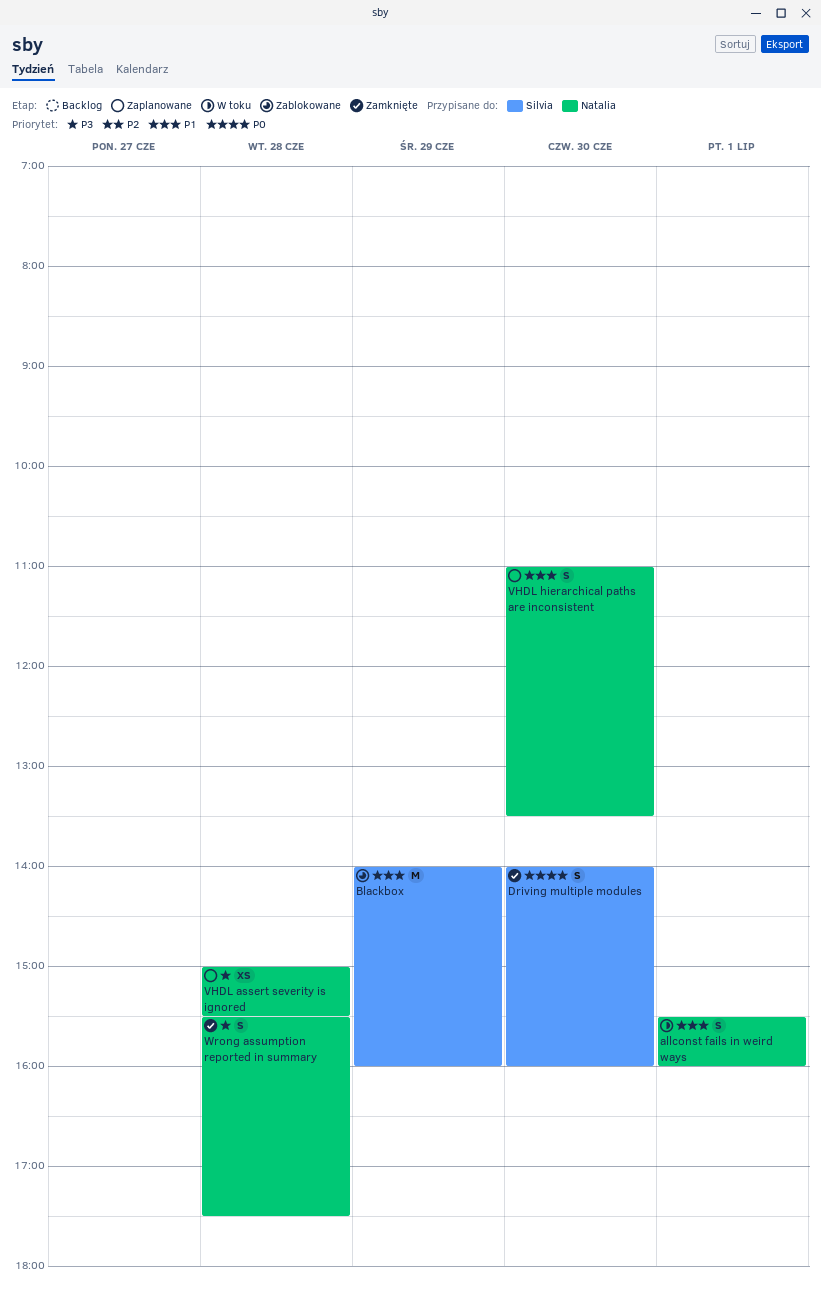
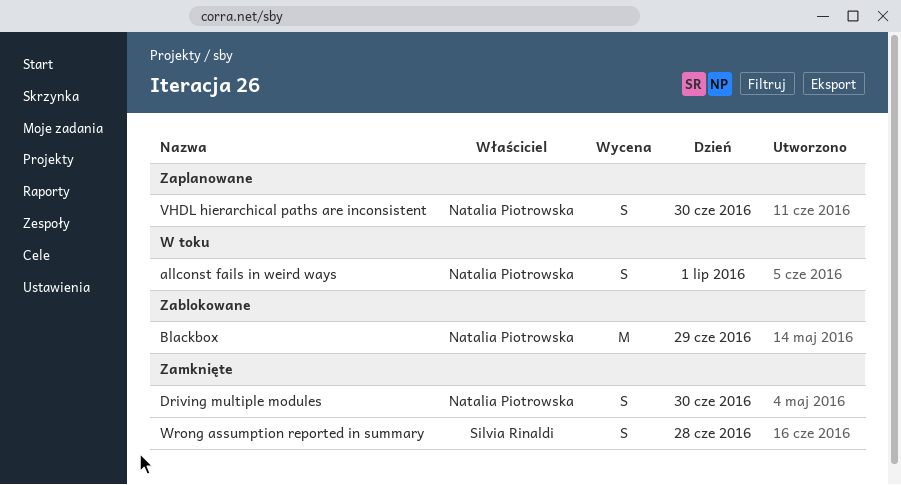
Blackbox, owner: Silvia Rinaldi -> Natalia Piotrowska
Driving multiple modules, owner: Silvia Rinaldi -> Natalia Piotrowska
VHDL assert severity is ignored: present -> none
Wrong assumption reported in summary, owner: Natalia Piotrowska -> Silvia Rinaldi

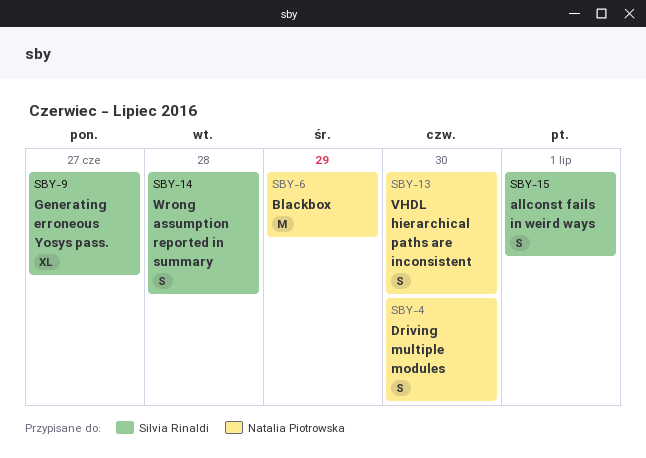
allconst fails in weird ways, owner: Natalia Piotrowska -> Silvia Rinaldi
Generating erroneous Yosys pass.: none -> present

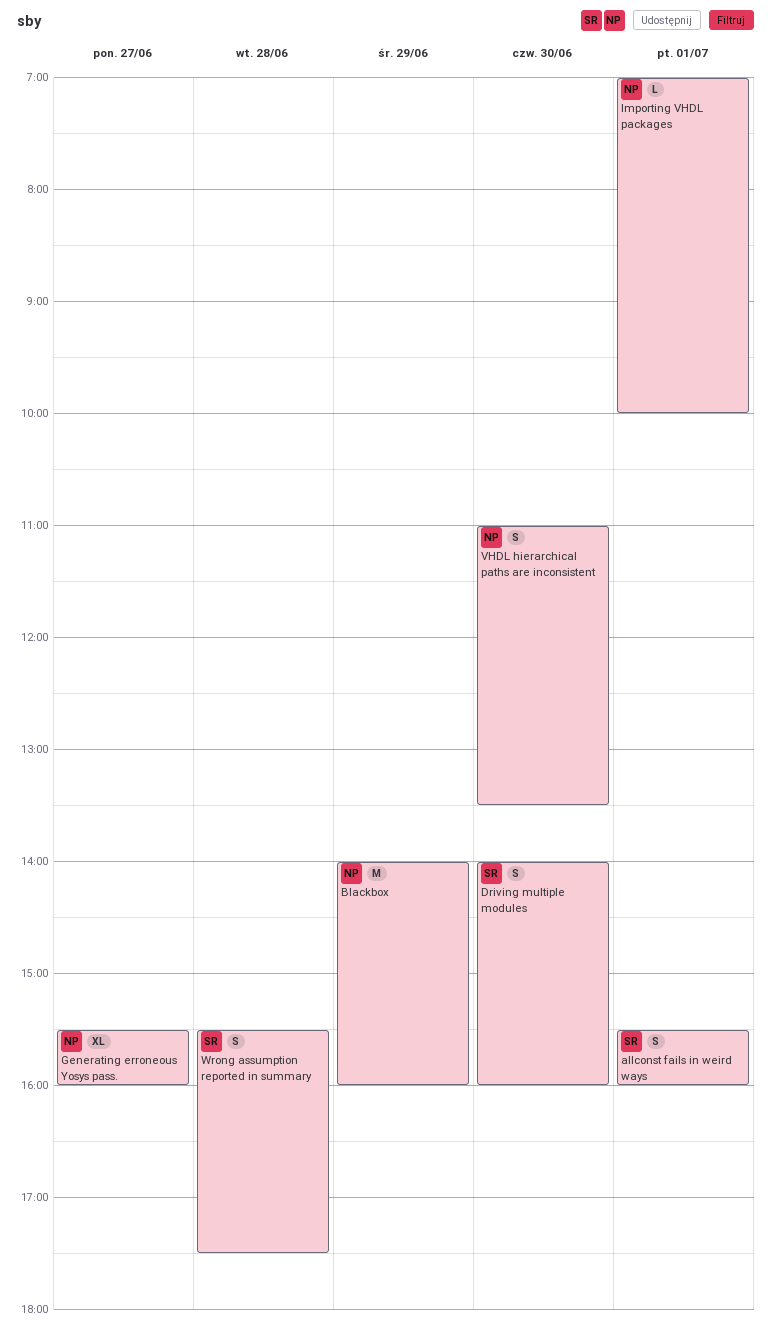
Driving multiple modules, owner: Natalia Piotrowska -> Silvia Rinaldi
Generating erroneous Yosys pass., owner: Silvia Rinaldi -> Natalia Piotrowska
Importing VHDL packages: none -> present

